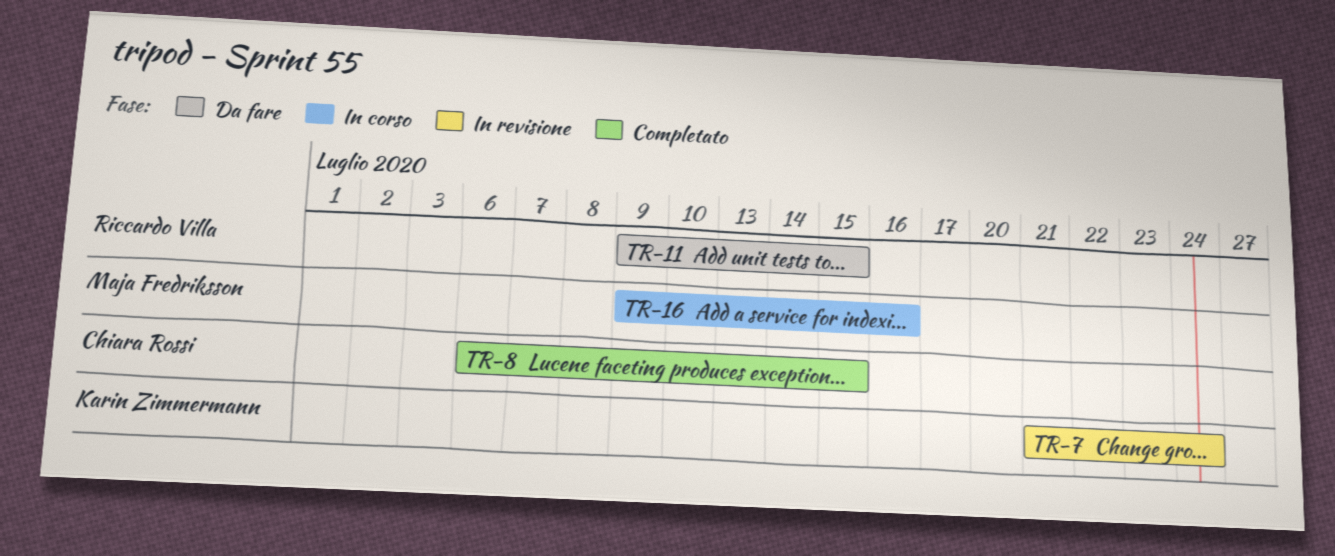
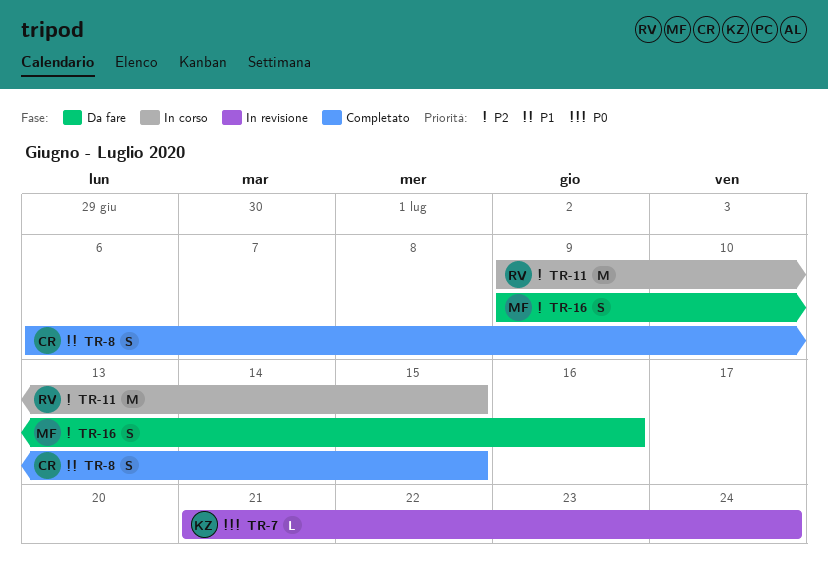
TR-11, status: Da fare -> In corso
TR-16, status: In corso -> Da fare

